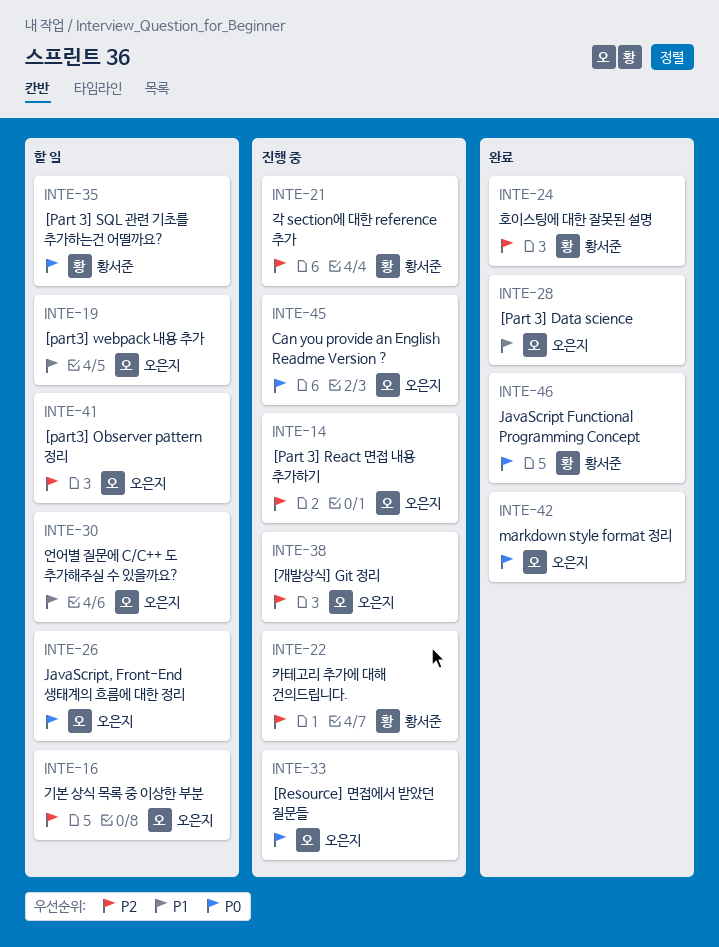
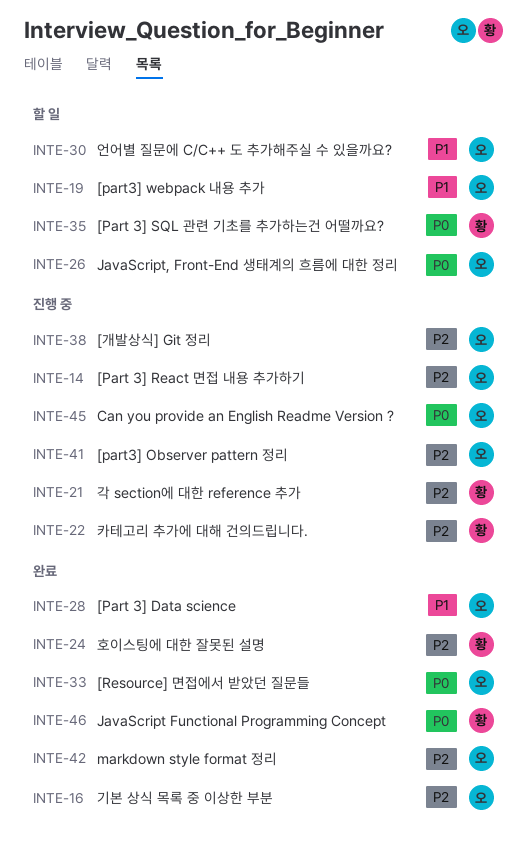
INTE-16, status: 할 일 -> 완료
INTE-33, status: 진행 중 -> 완료
INTE-41, status: 할 일 -> 진행 중
INTE-42, priority: P0 -> P2

